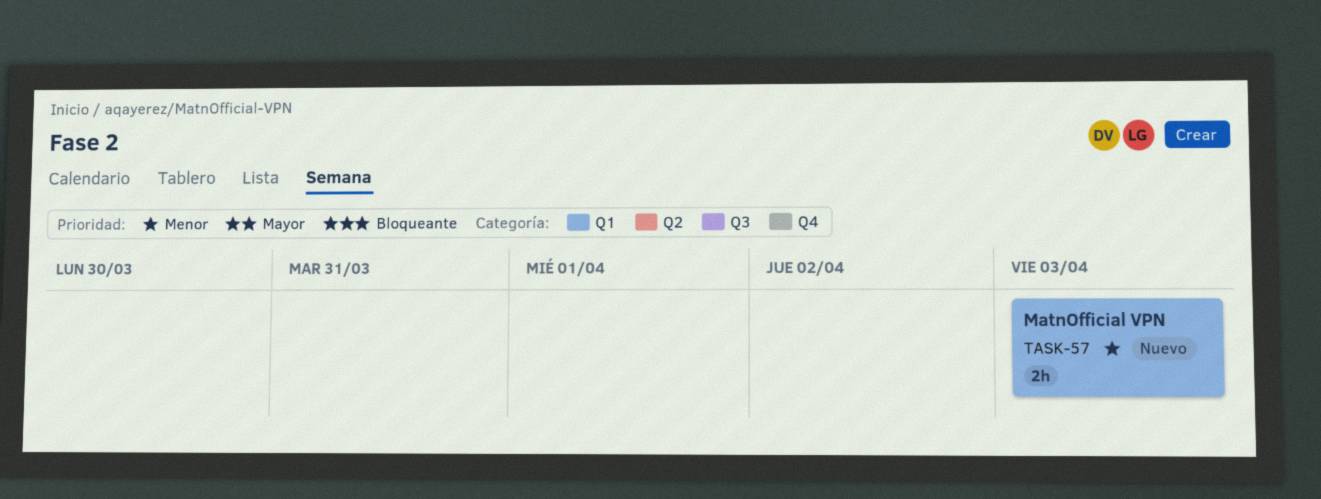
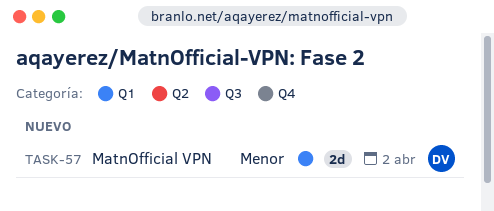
TASK-57, estimate: 2h -> 2d
TASK-57, due: Apr 3 -> Apr 2

